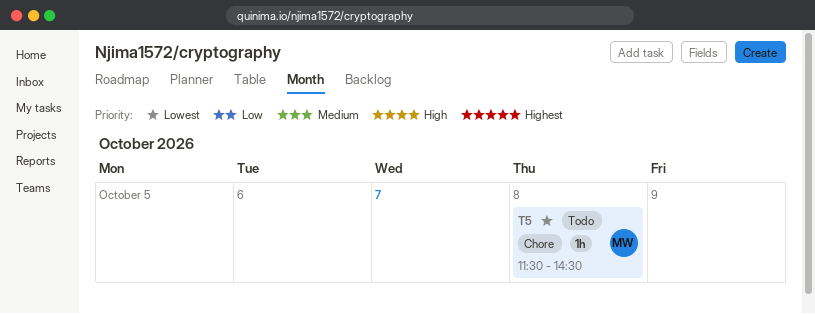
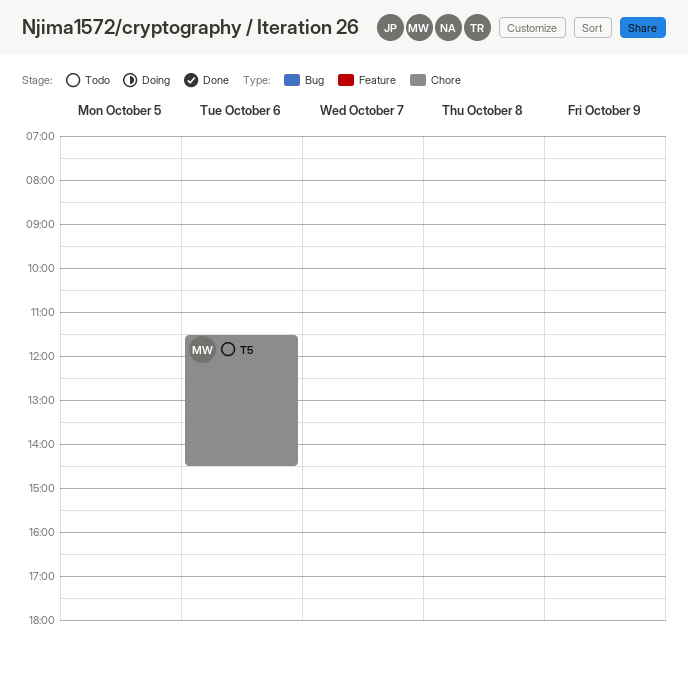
T5, day: Oct 8 -> Oct 6

